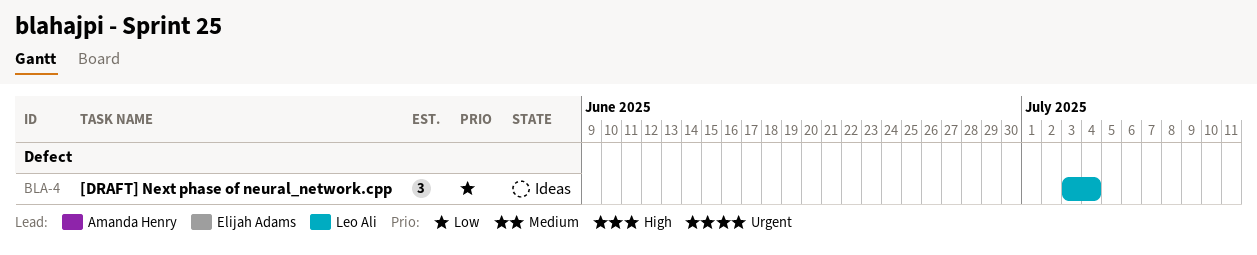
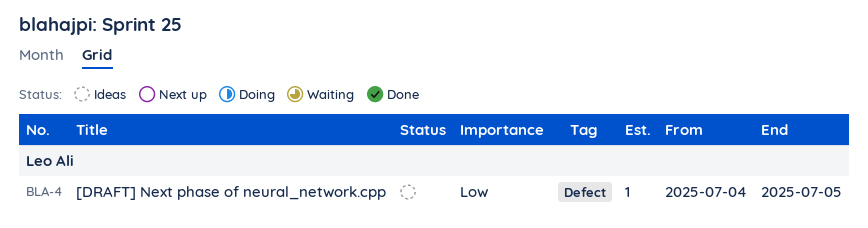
BLA-4, estimate: 3 -> 1
BLA-4, start: Jul 3 -> Jul 4
BLA-4, due: Jul 4 -> Jul 5

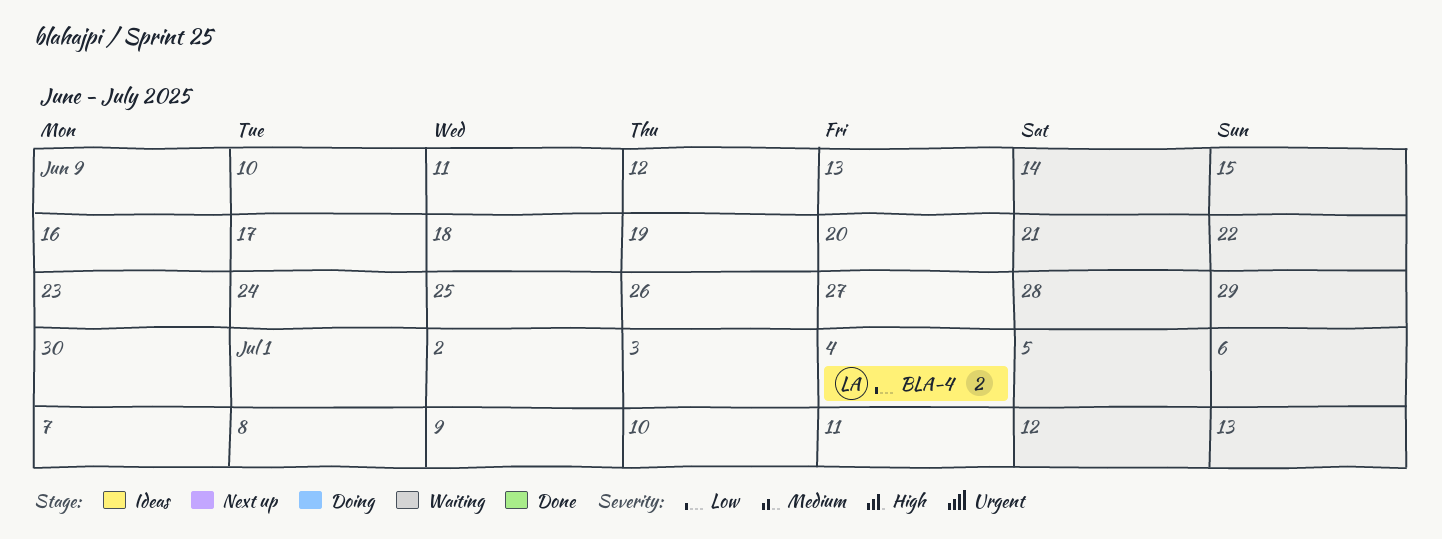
BLA-4, estimate: 1 -> 2
BLA-4, due: Jul 5 -> Jul 4

